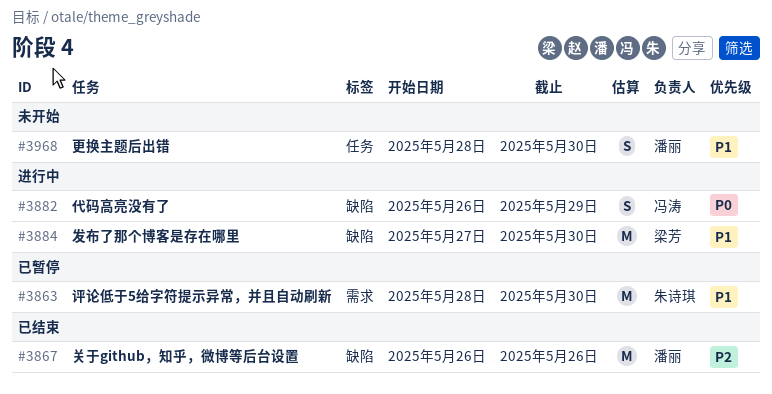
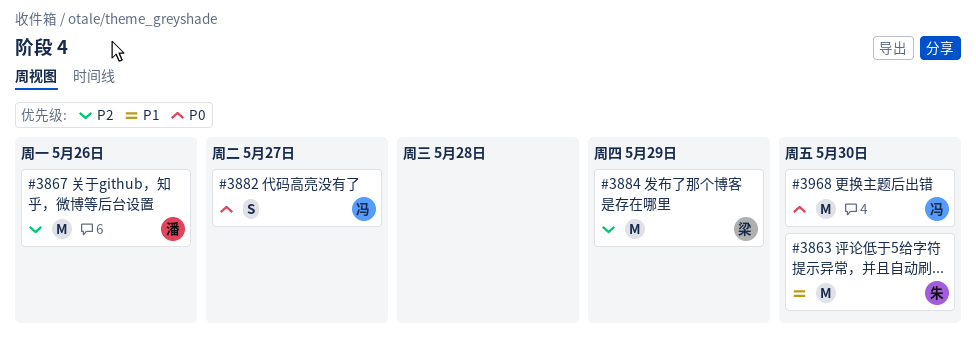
#3882, due: May 29 -> May 27
#3884, priority: P1 -> P2
#3884, due: May 30 -> May 29
#3968, owner: 潘丽 -> 冯涛
#3968, priority: P1 -> P0
#3968, estimate: S -> M

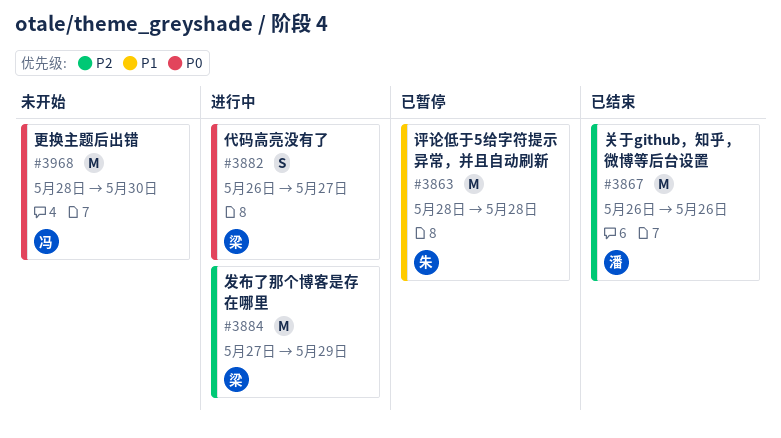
#3863, due: May 30 -> May 28
#3882, owner: 冯 -> 梁

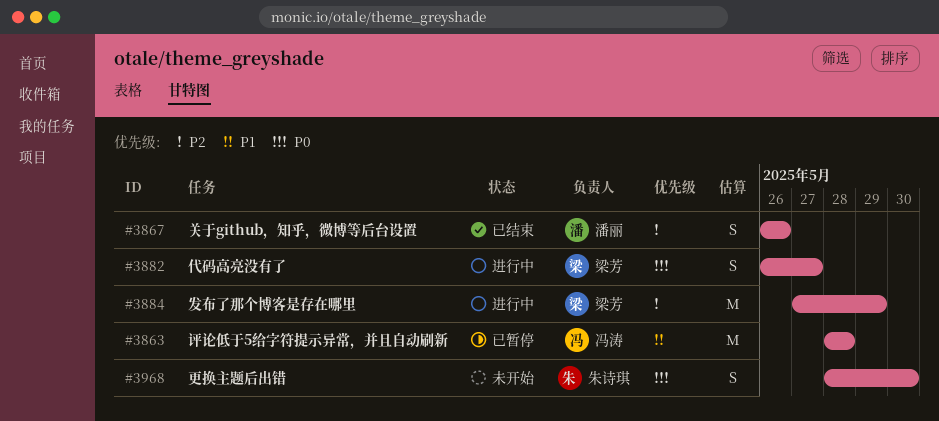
#3863, owner: 朱诗琪 -> 冯涛
#3867, estimate: M -> S
#3968, owner: 冯涛 -> 朱诗琪
#3968, estimate: M -> S

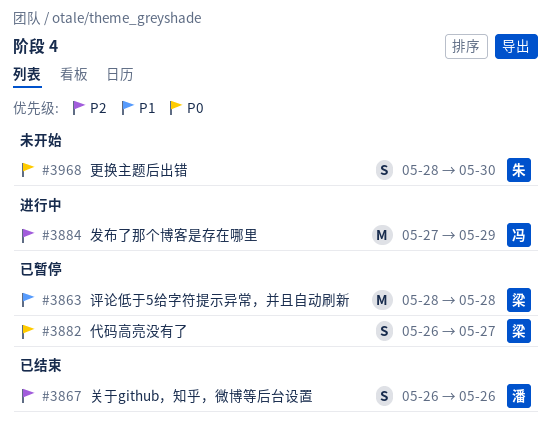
#3863, owner: 冯涛 -> 梁芳
#3882, status: 进行中 -> 已暂停
#3884, owner: 梁芳 -> 冯涛

